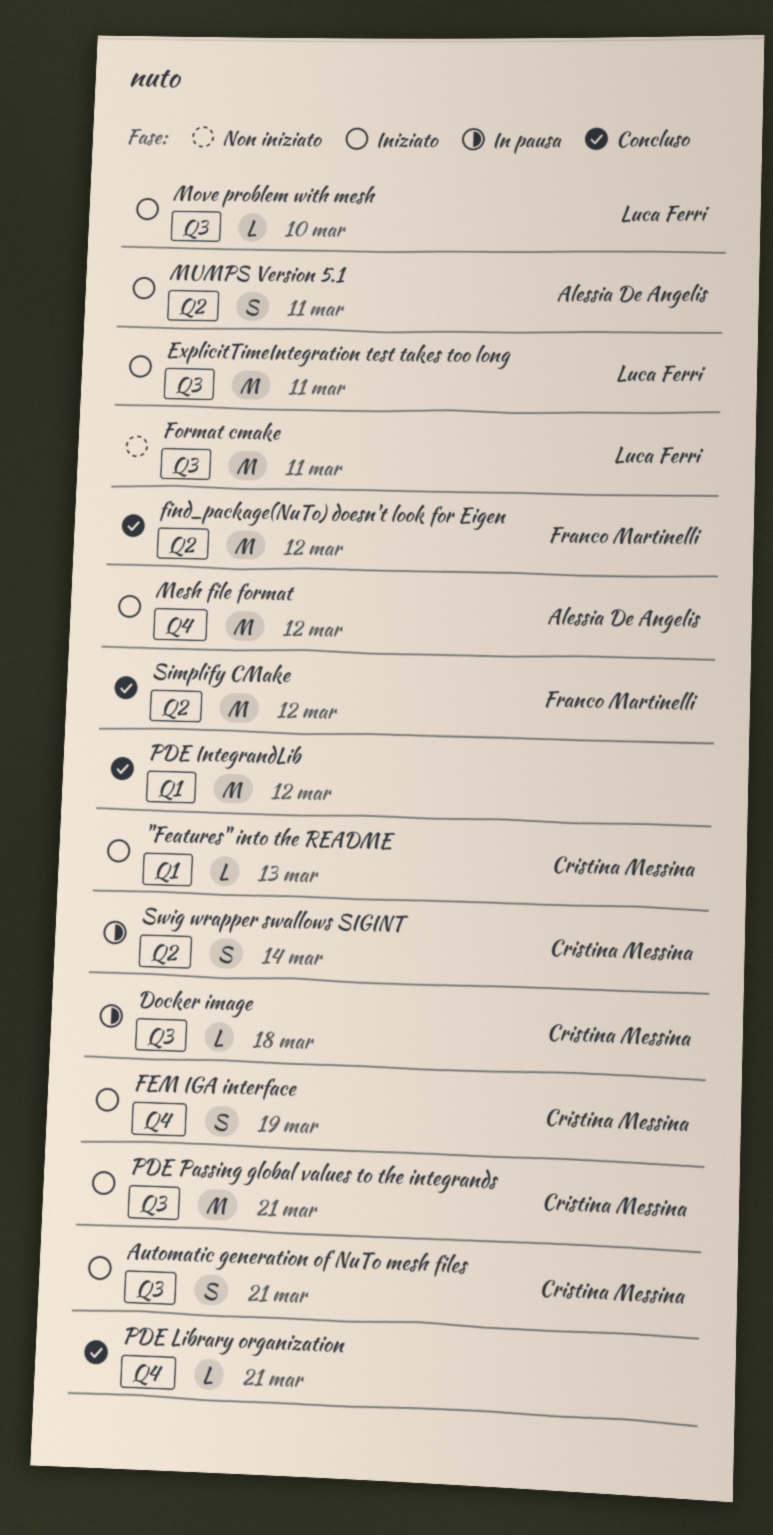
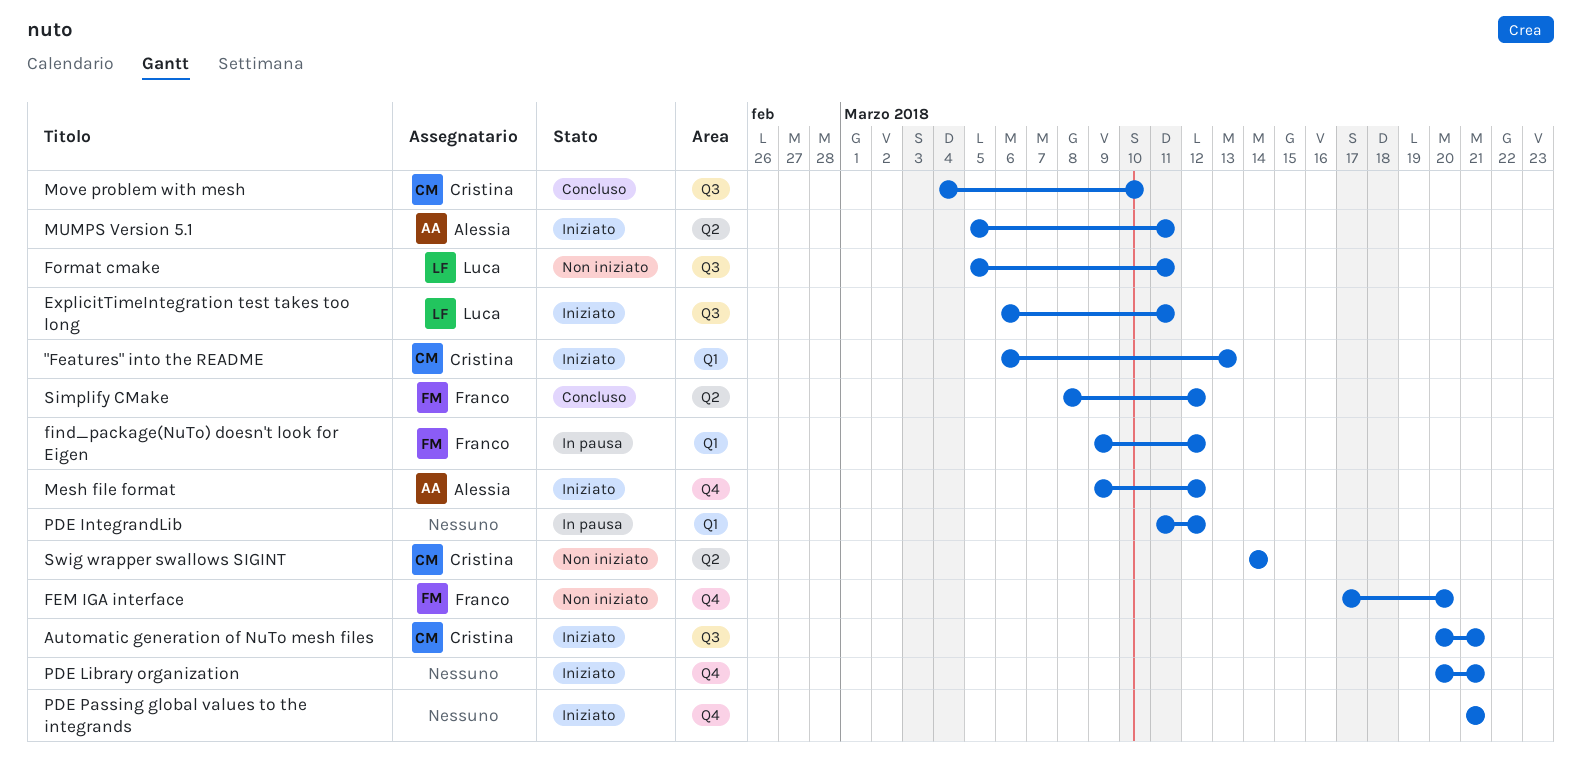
Docker image: present -> none
FEM IGA interface, status: Iniziato -> Non iniziato
FEM IGA interface, owner: Cristina Messina -> Franco Martinelli
FEM IGA interface, due: Mar 19 -> Mar 20
find_package(NuTo) doesn't look for Eigen, status: Concluso -> In pausa
find_package(NuTo) doesn't look for Eigen, label: Q2 -> Q1
Move problem with mesh, status: Iniziato -> Concluso
Move problem with mesh, owner: Luca Ferri -> Cristina Messina
PDE IntegrandLib, status: Concluso -> In pausa
PDE Library organization, status: Concluso -> Iniziato
PDE Passing global values to the integrands, owner: Cristina Messina -> none
PDE Passing global values to the integrands, label: Q3 -> Q4
Swig wrapper swallows SIGINT, status: In pausa -> Non iniziato

